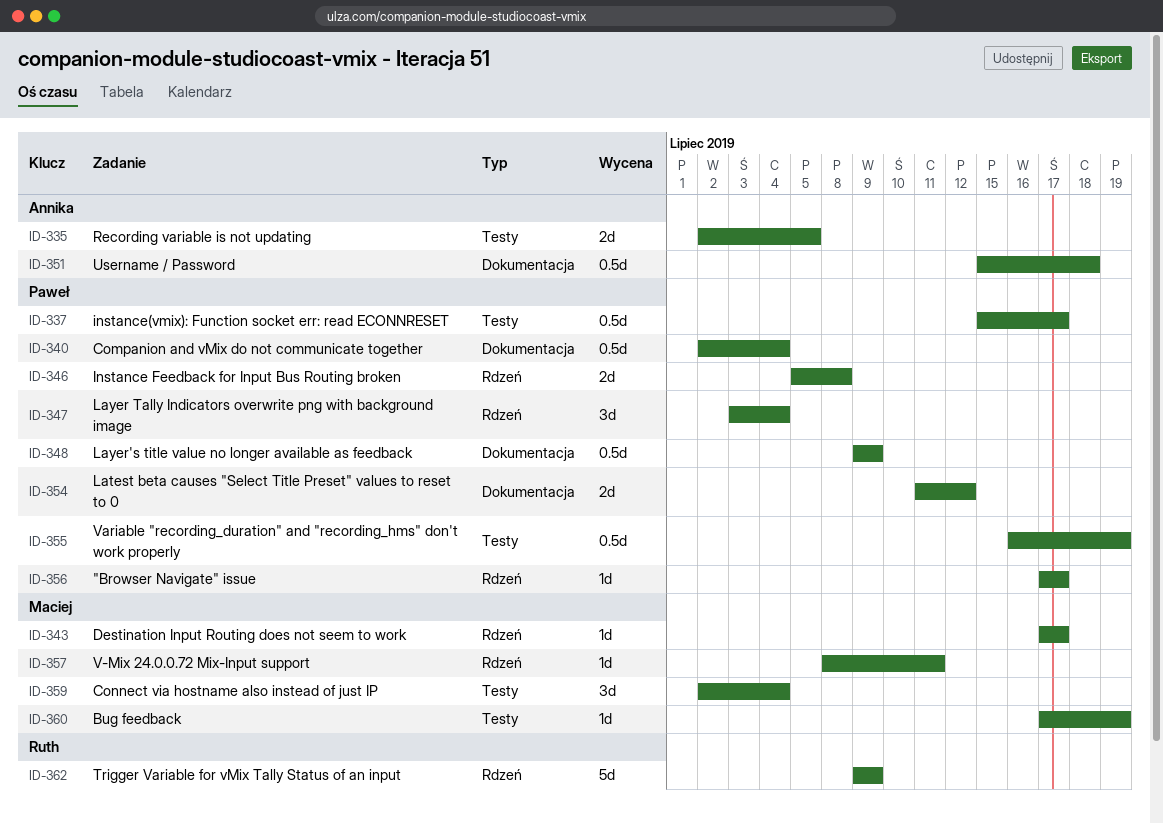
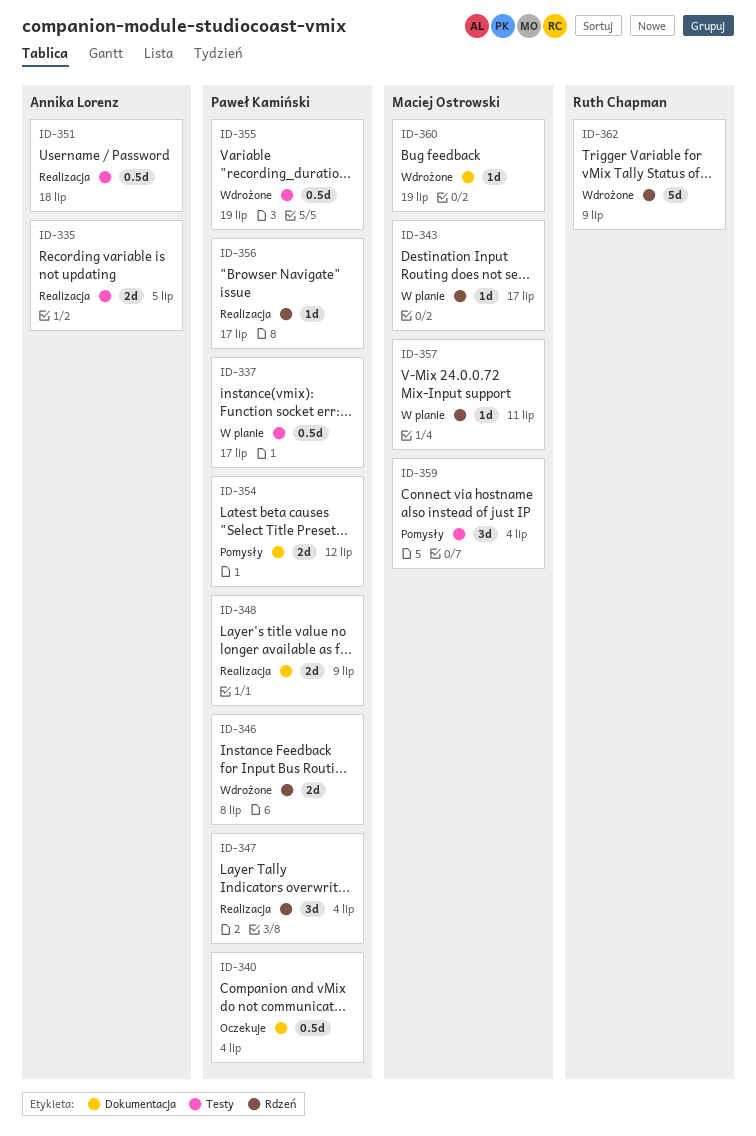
ID-348, estimate: 0.5d -> 2d
ID-351, label: Dokumentacja -> Testy
ID-360, label: Testy -> Dokumentacja

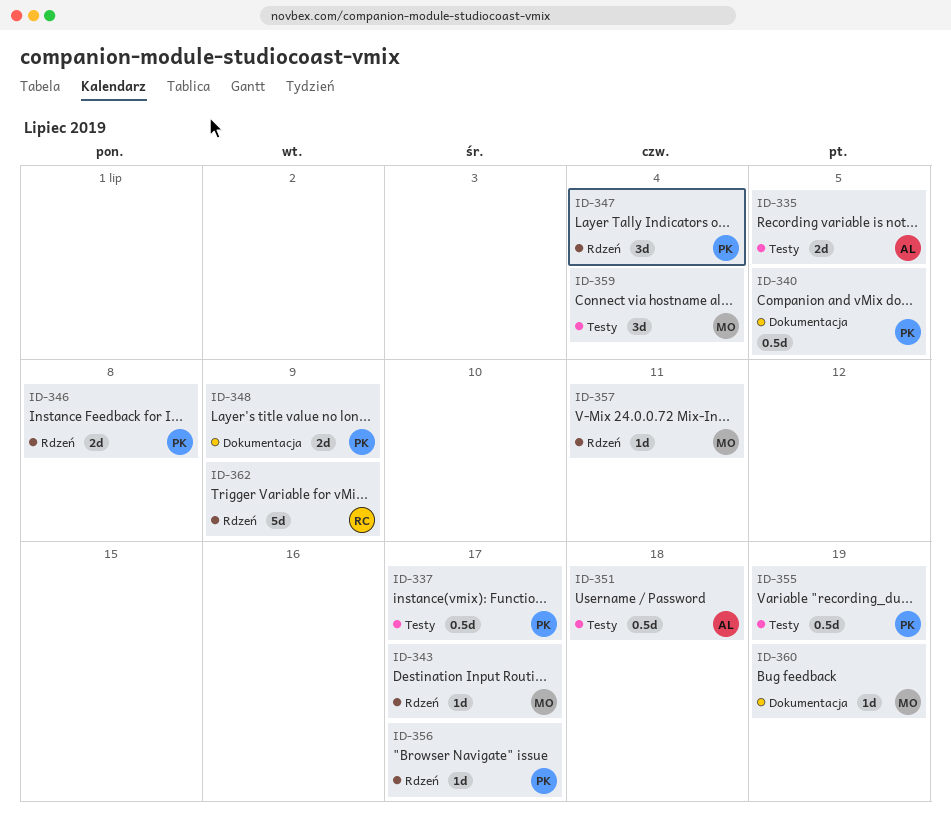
ID-340, due: Jul 4 -> Jul 5
ID-354: present -> none

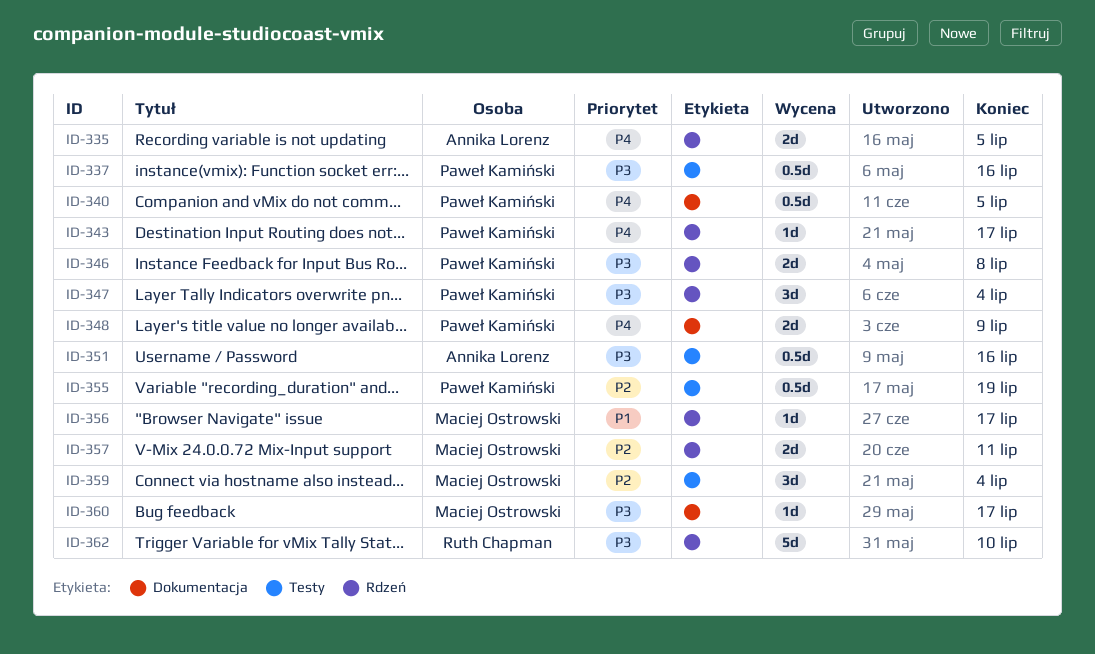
ID-335, label: Testy -> Rdzeń
ID-337, due: Jul 17 -> Jul 16
ID-343, owner: Maciej Ostrowski -> Paweł Kamiński
ID-351, due: Jul 18 -> Jul 16
ID-356, owner: Paweł Kamiński -> Maciej Ostrowski
ID-357, estimate: 1d -> 2d
ID-360, due: Jul 19 -> Jul 17
ID-362, due: Jul 9 -> Jul 10

